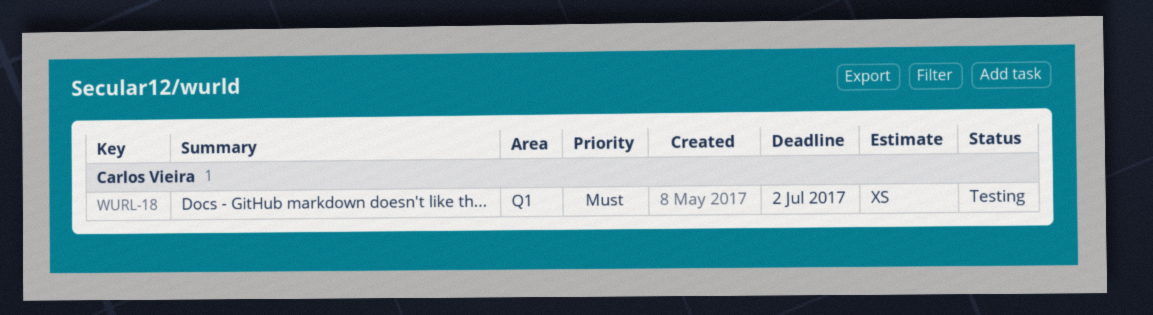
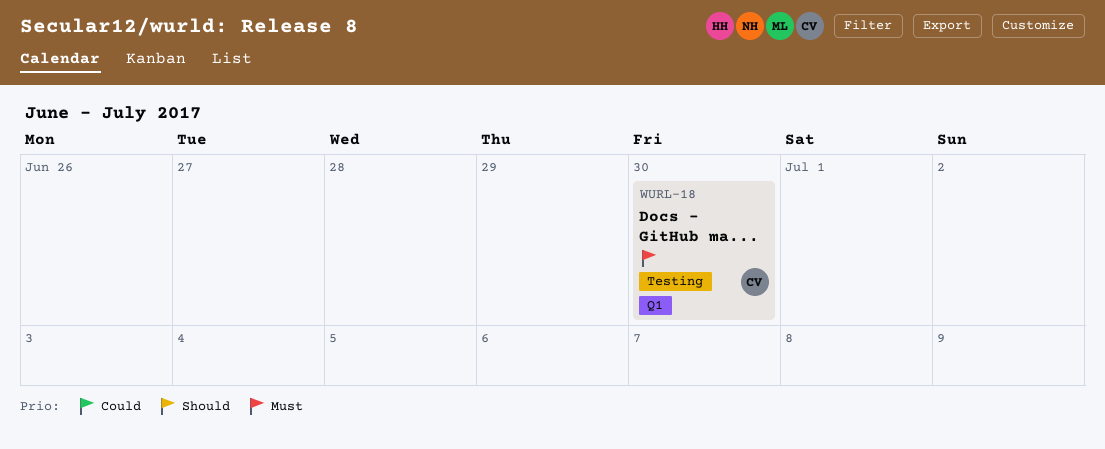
WURL-18, due: Jul 2 -> Jun 30

